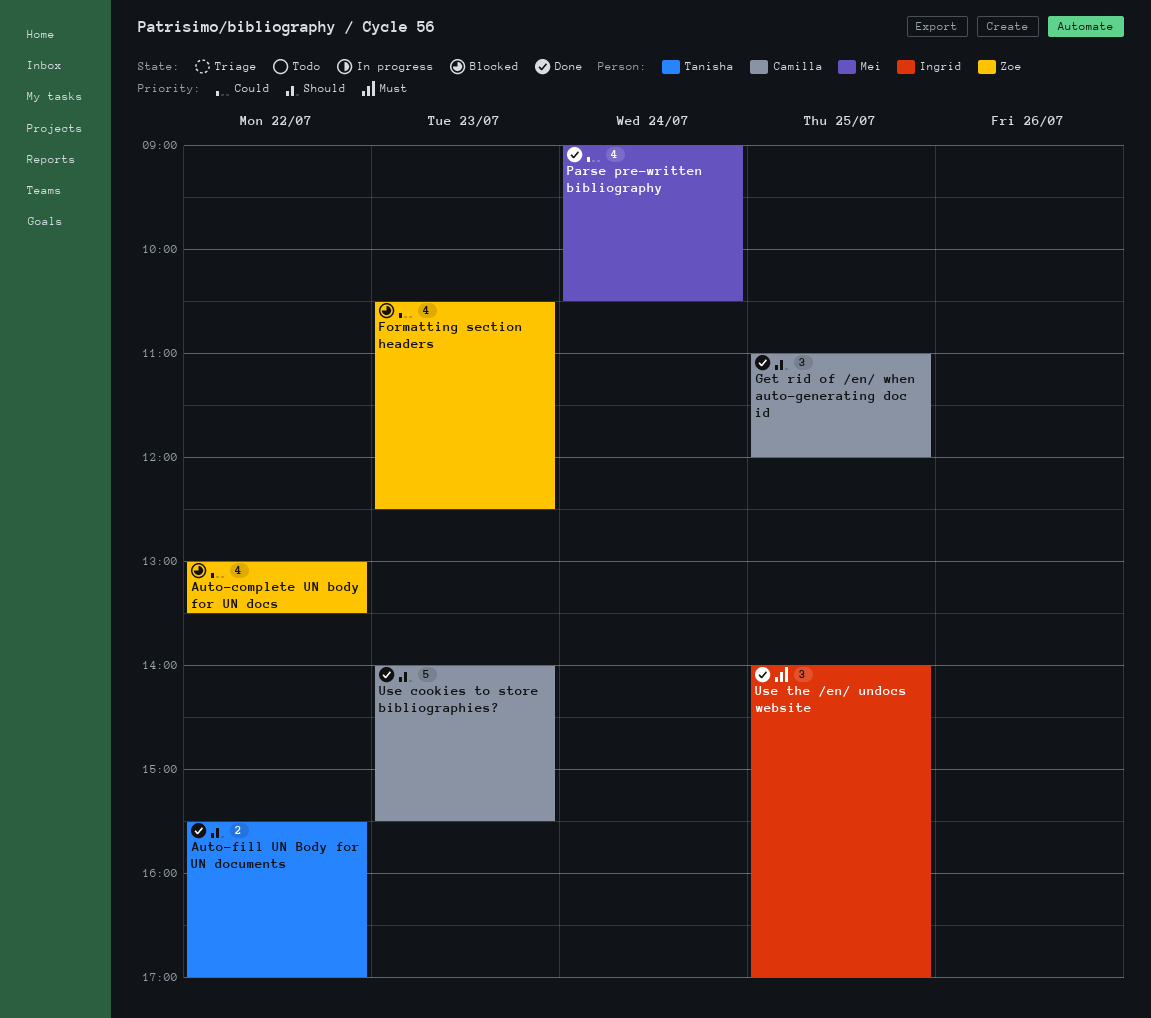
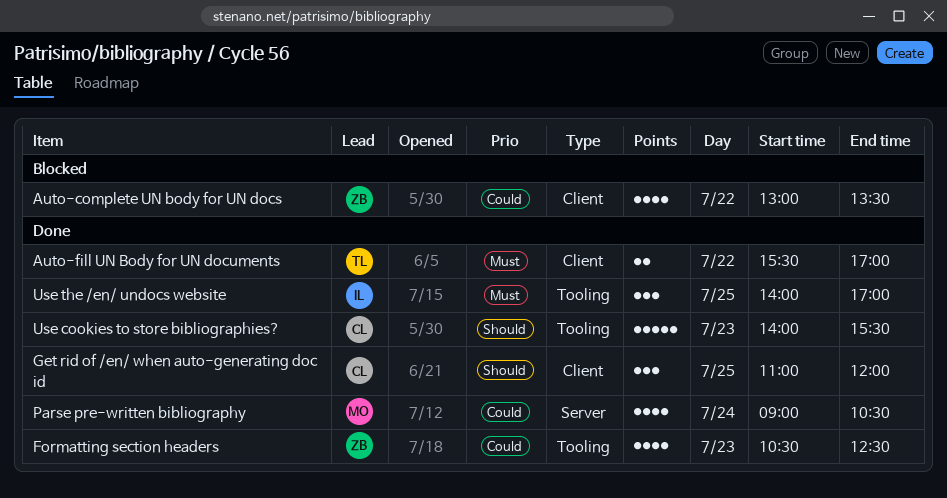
Auto-fill UN Body for UN documents, priority: Should -> Must
Formatting section headers, status: Blocked -> Done

